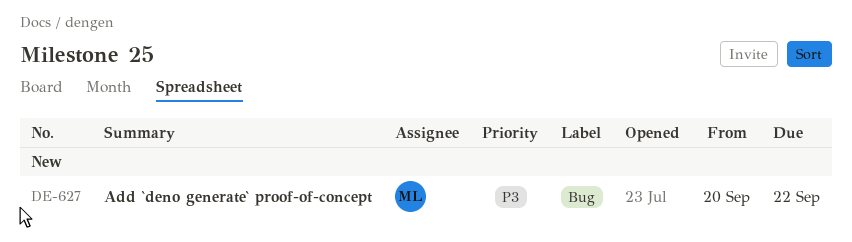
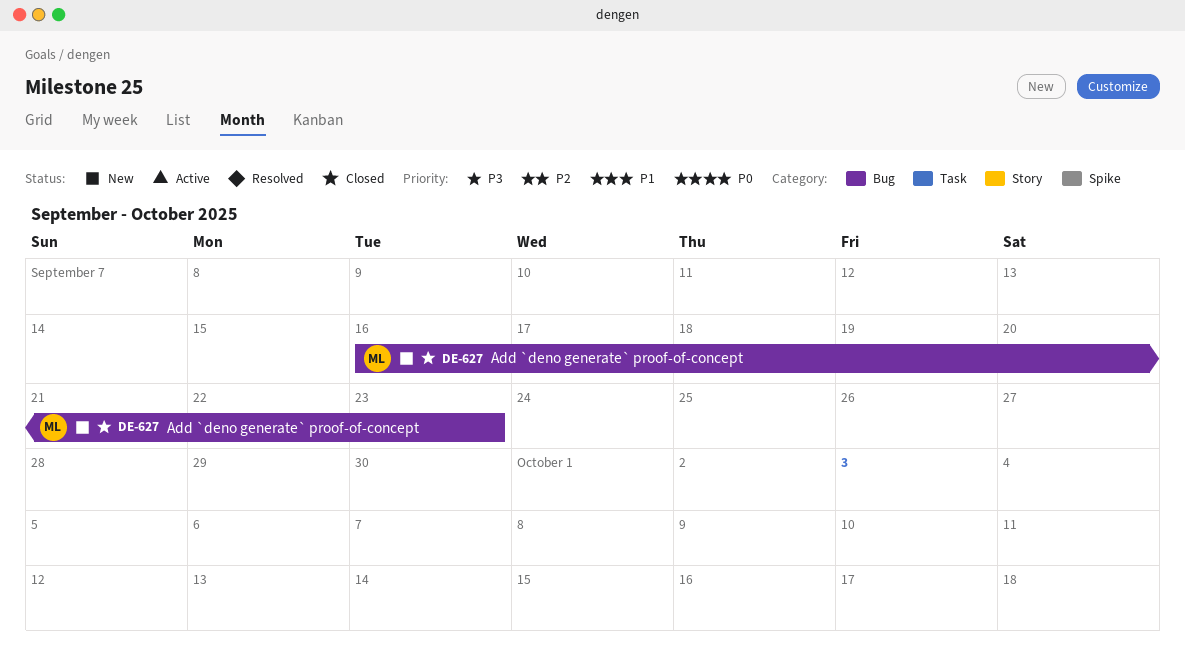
DE-627, start: Sep 20 -> Sep 16
DE-627, due: Sep 22 -> Sep 23

